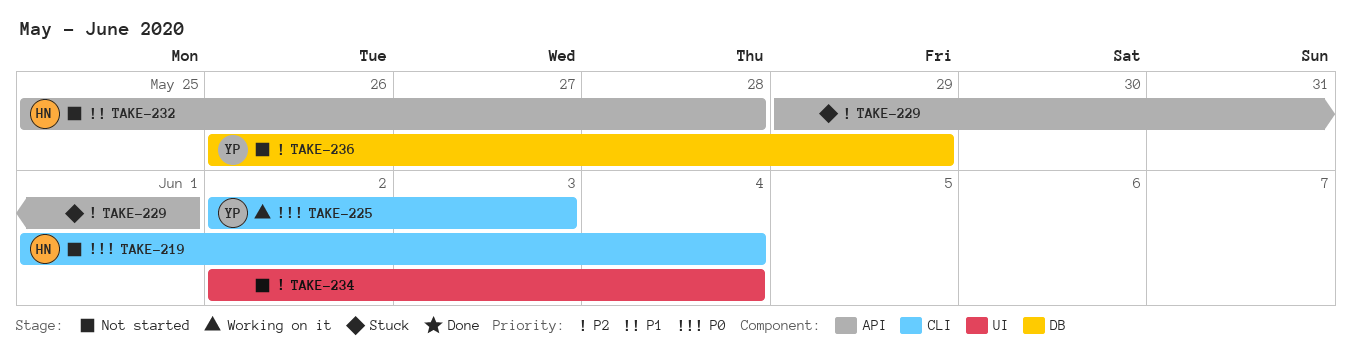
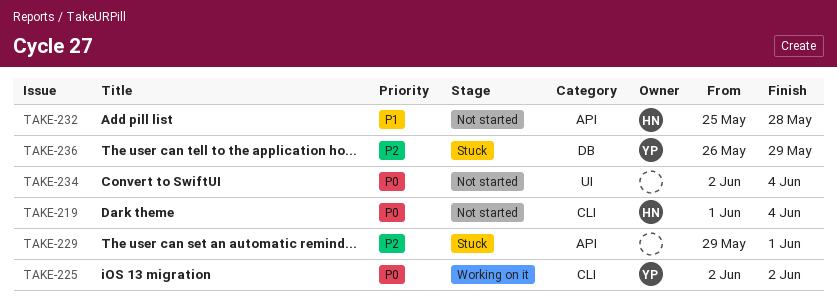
TAKE-225, due: Jun 3 -> Jun 2
TAKE-234, priority: P2 -> P0
TAKE-236, status: Not started -> Stuck

